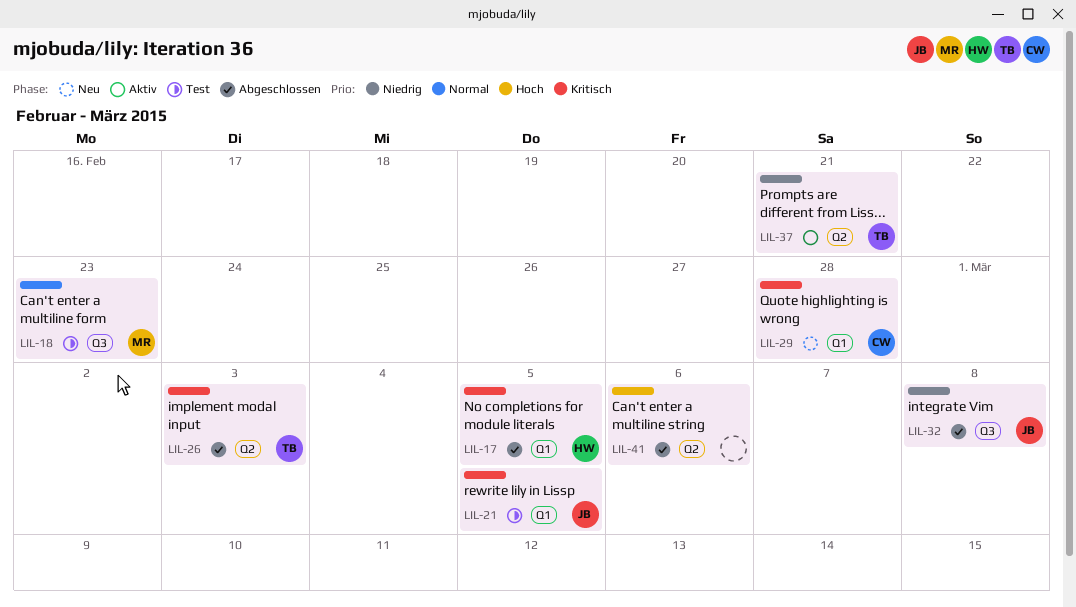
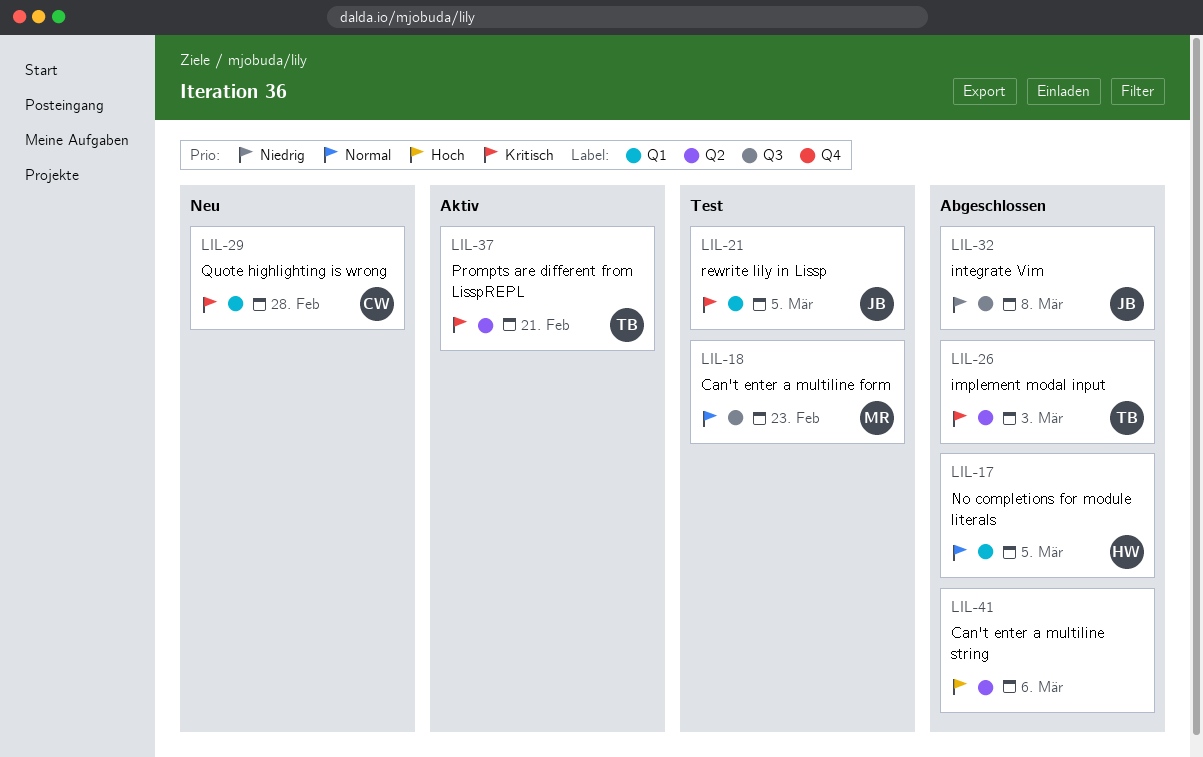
LIL-17, priority: Kritisch -> Normal
LIL-37, priority: Niedrig -> Kritisch

